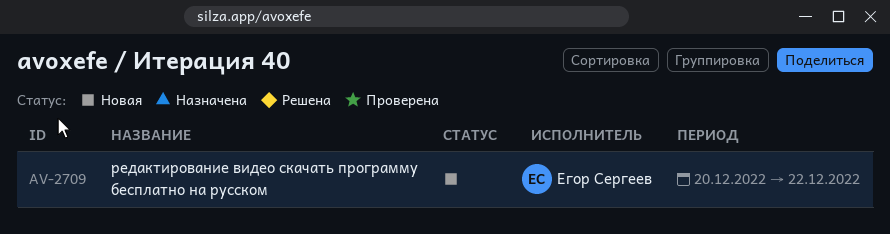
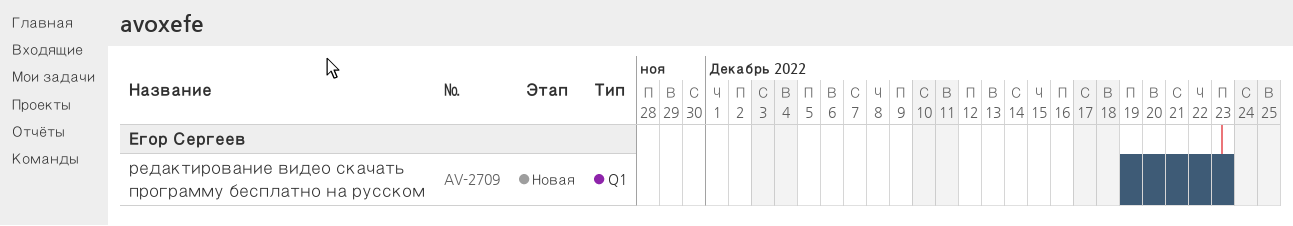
AV-2709, start: Dec 20 -> Dec 19
AV-2709, due: Dec 22 -> Dec 23

